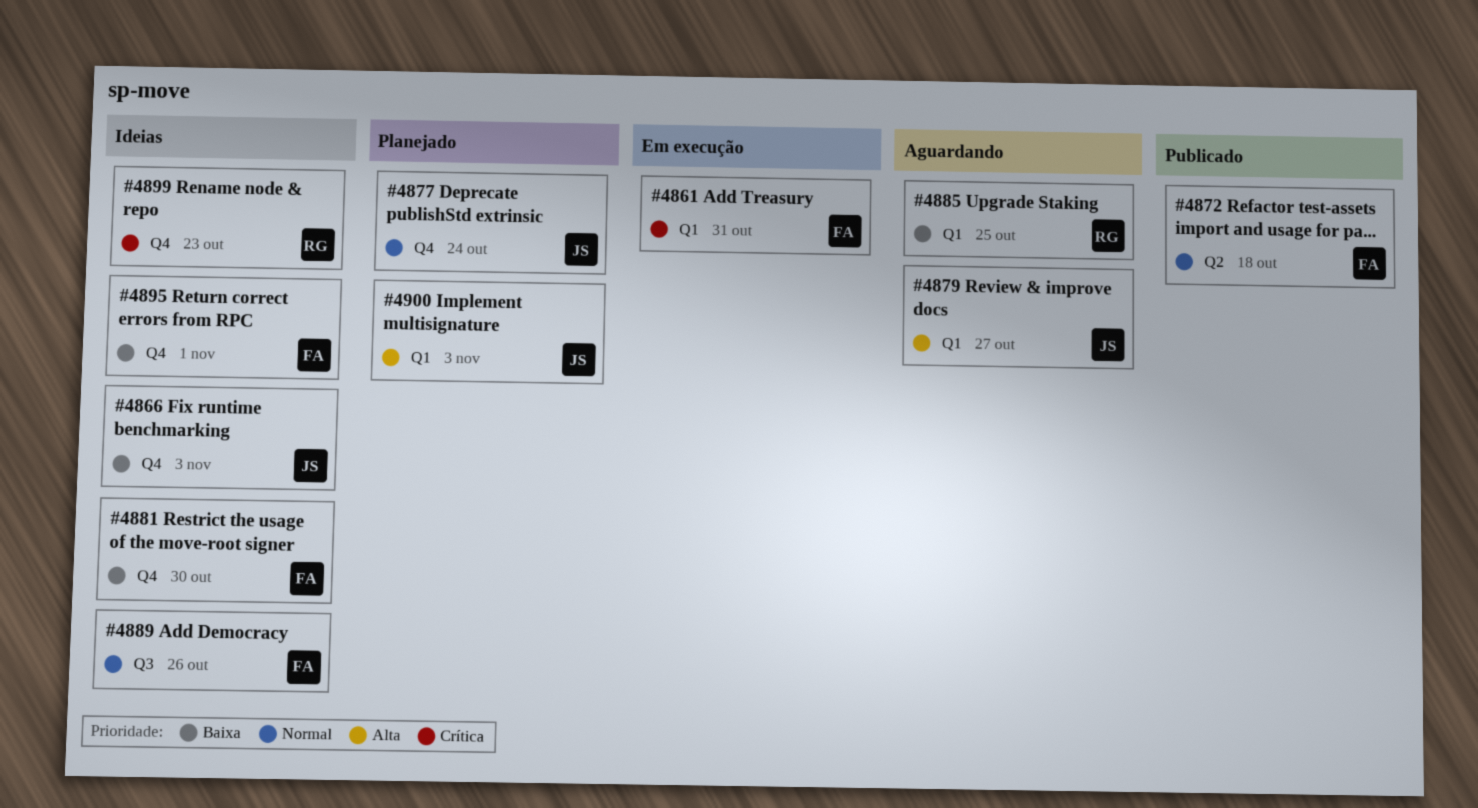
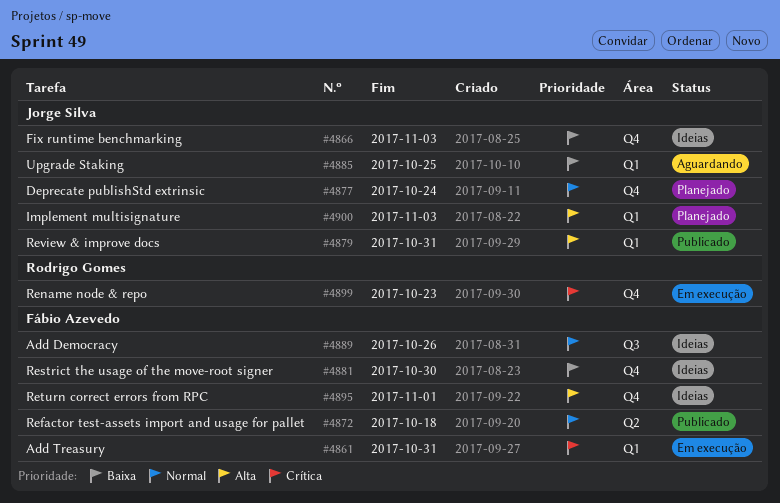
#4879, status: Aguardando -> Publicado
#4879, due: Oct 27 -> Oct 31
#4885, owner: Rodrigo Gomes -> Jorge Silva
#4895, priority: Baixa -> Alta
#4899, status: Ideias -> Em execução

